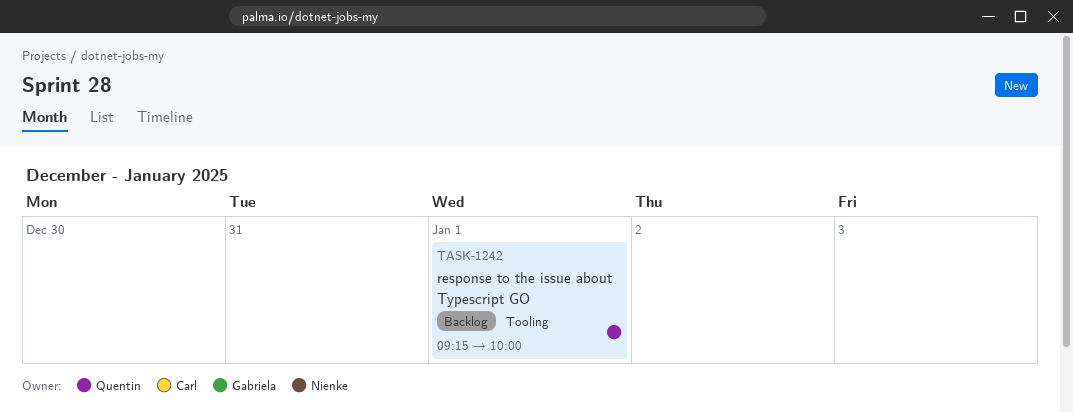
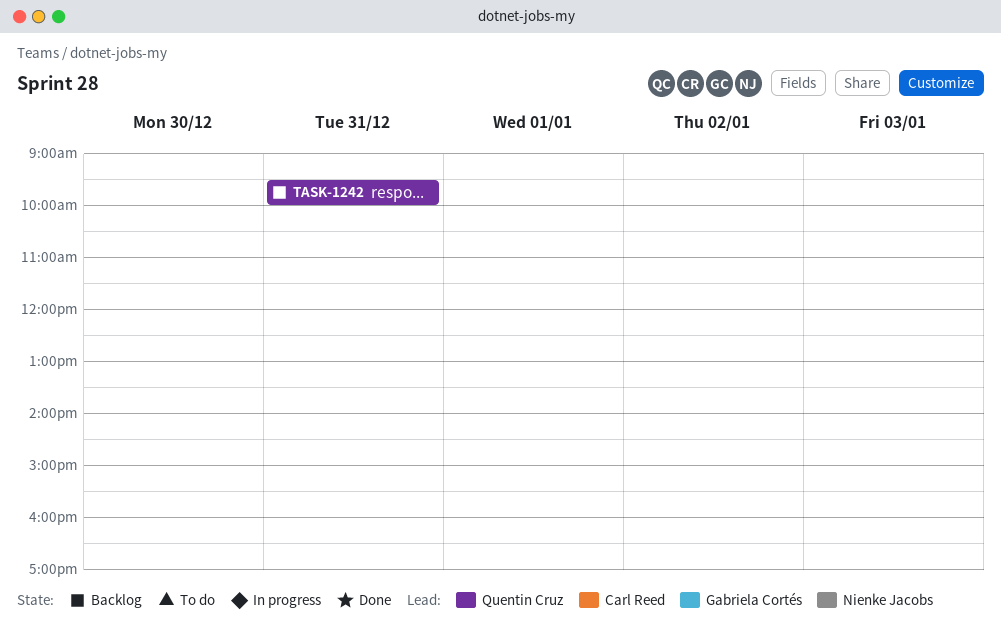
TASK-1242, day: Jan 1 -> Dec 31
TASK-1242, begins: 09:15 -> 09:30

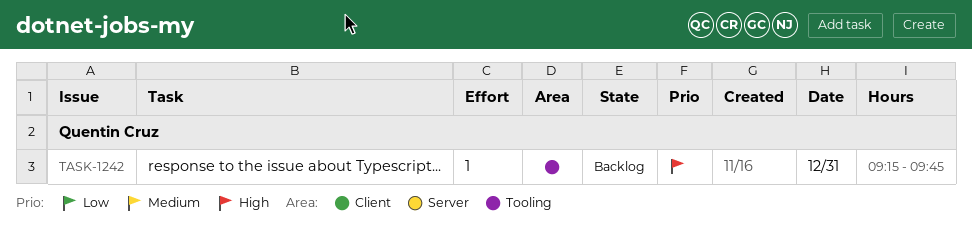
TASK-1242, begins: 09:30 -> 09:15
TASK-1242, ends: 10:00 -> 09:45

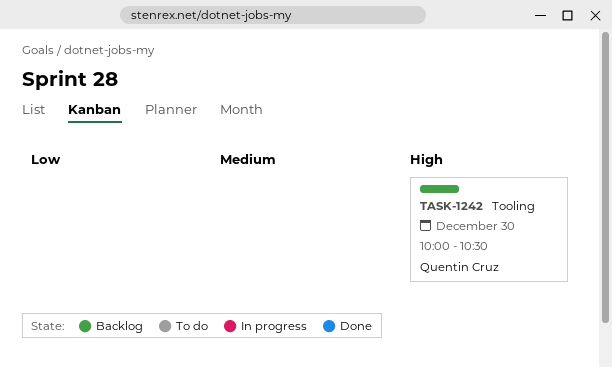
TASK-1242, day: Dec 31 -> Dec 30
TASK-1242, begins: 09:15 -> 10:00
TASK-1242, ends: 09:45 -> 10:30

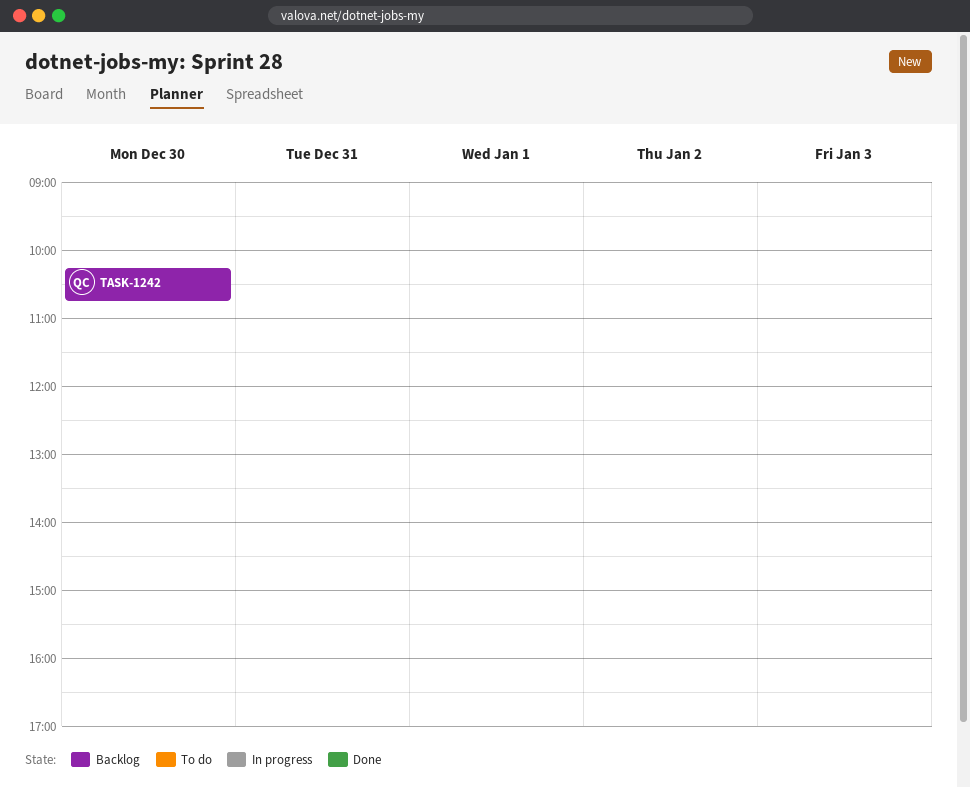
TASK-1242, begins: 10:00 -> 10:15
TASK-1242, ends: 10:30 -> 10:45

